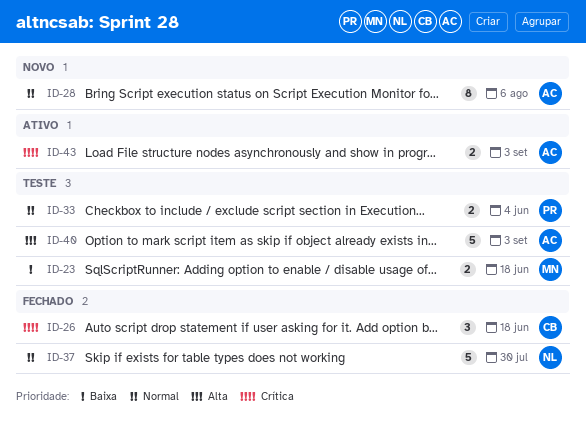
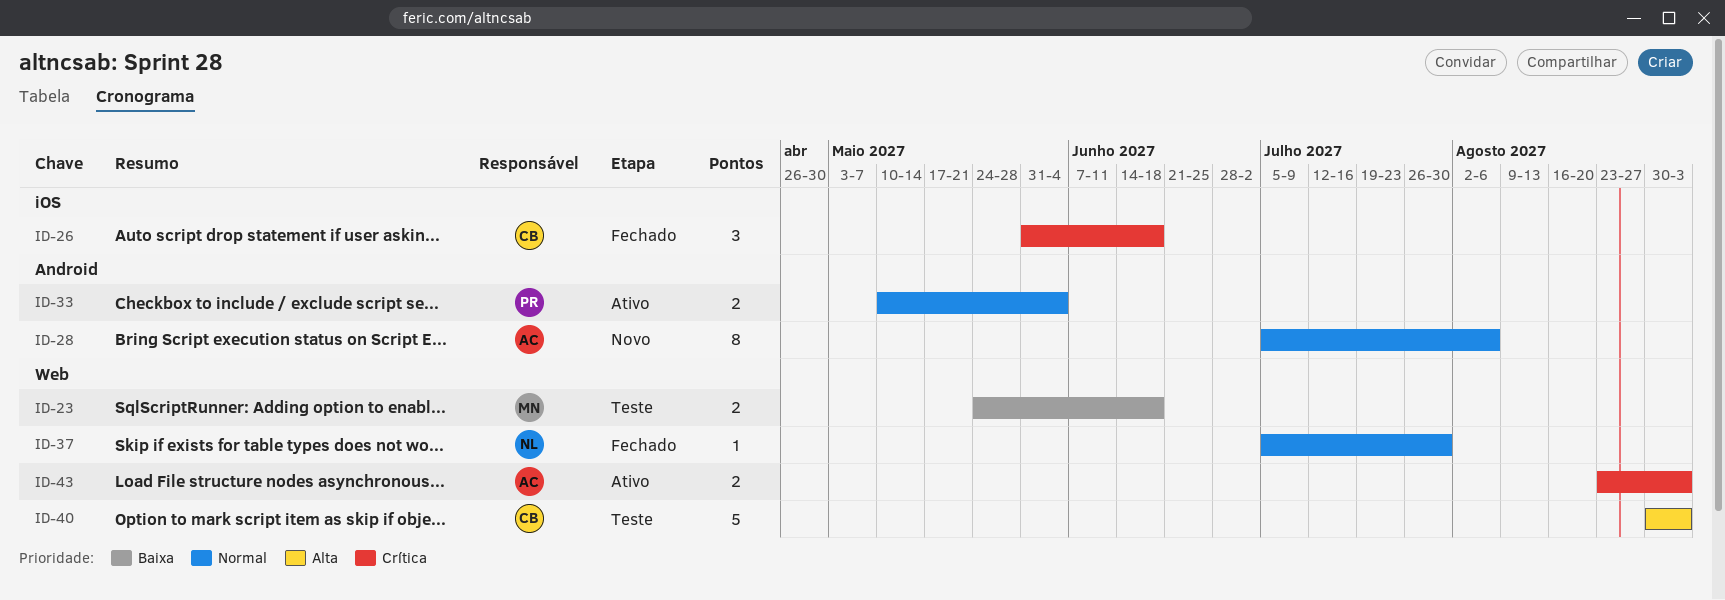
ID-33, status: Teste -> Ativo
ID-37, estimate: 5 -> 1
ID-40, owner: AC -> CB

